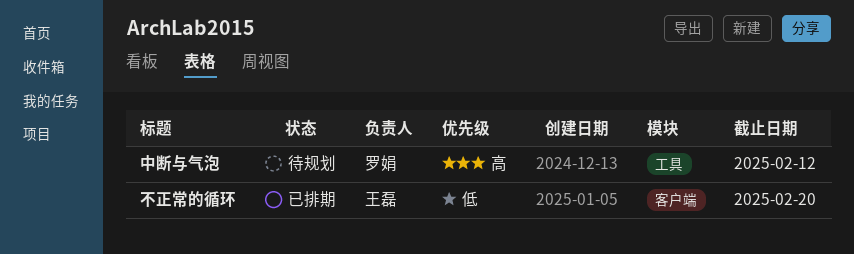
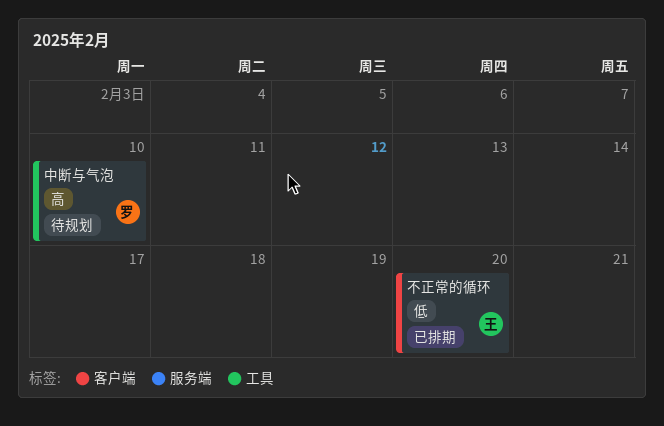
中断与气泡, due: Feb 12 -> Feb 10

